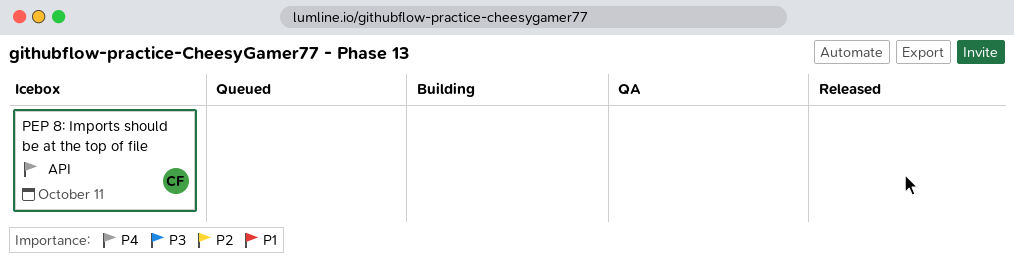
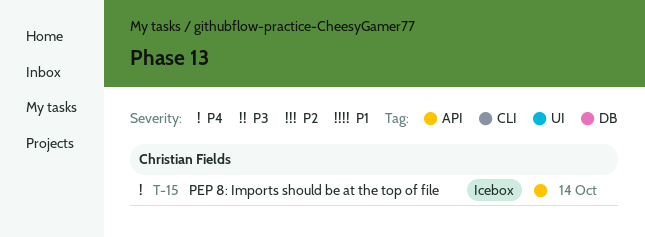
PEP 8: Imports should be at the top of file, due: Oct 11 -> Oct 14

